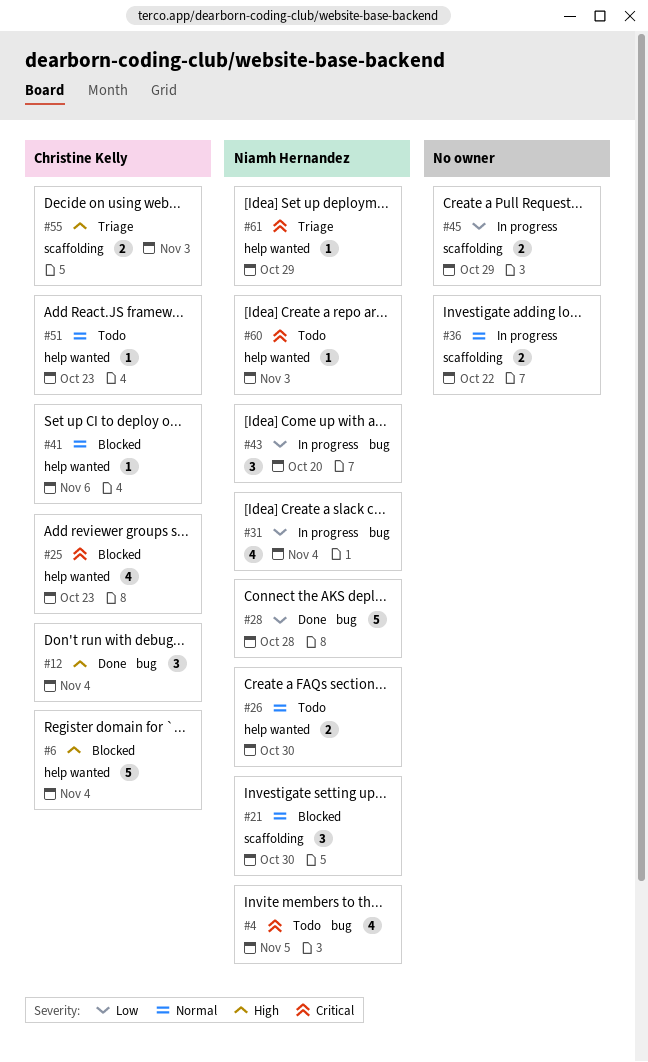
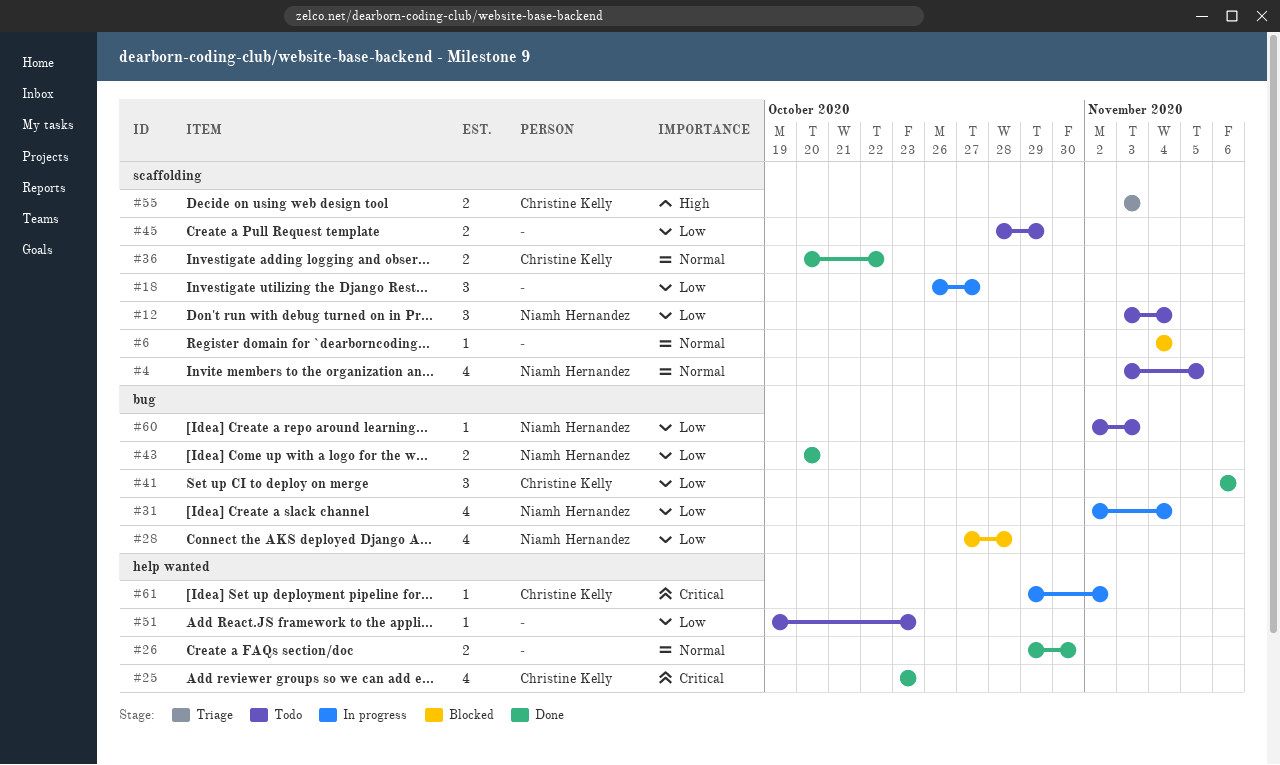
#4, priority: Critical -> Normal
#4, label: bug -> scaffolding
#6, owner: Christine Kelly -> none
#6, priority: High -> Normal
#6, label: help wanted -> scaffolding
#6, estimate: 5 -> 1
#12, status: Done -> Todo
#12, owner: Christine Kelly -> Niamh Hernandez
#12, priority: High -> Low
#12, label: bug -> scaffolding
#18: none -> present
#21: present -> none
#25, status: Blocked -> Done
#26, status: Todo -> Done
#26, owner: Niamh Hernandez -> none
#28, status: Done -> Blocked
#28, estimate: 5 -> 4
#36, status: In progress -> Done
#36, owner: none -> Christine Kelly
#41, status: Blocked -> Done
#41, priority: Normal -> Low
#41, label: help wanted -> bug
#41, estimate: 1 -> 3
#43, status: In progress -> Done
#43, estimate: 3 -> 2
#45, status: In progress -> Todo
#51, owner: Christine Kelly -> none
#51, priority: Normal -> Low
#60, priority: Critical -> Low
#60, label: help wanted -> bug
#61, status: Triage -> In progress
#61, owner: Niamh Hernandez -> Christine Kelly
#61, due: Oct 29 -> Nov 2

